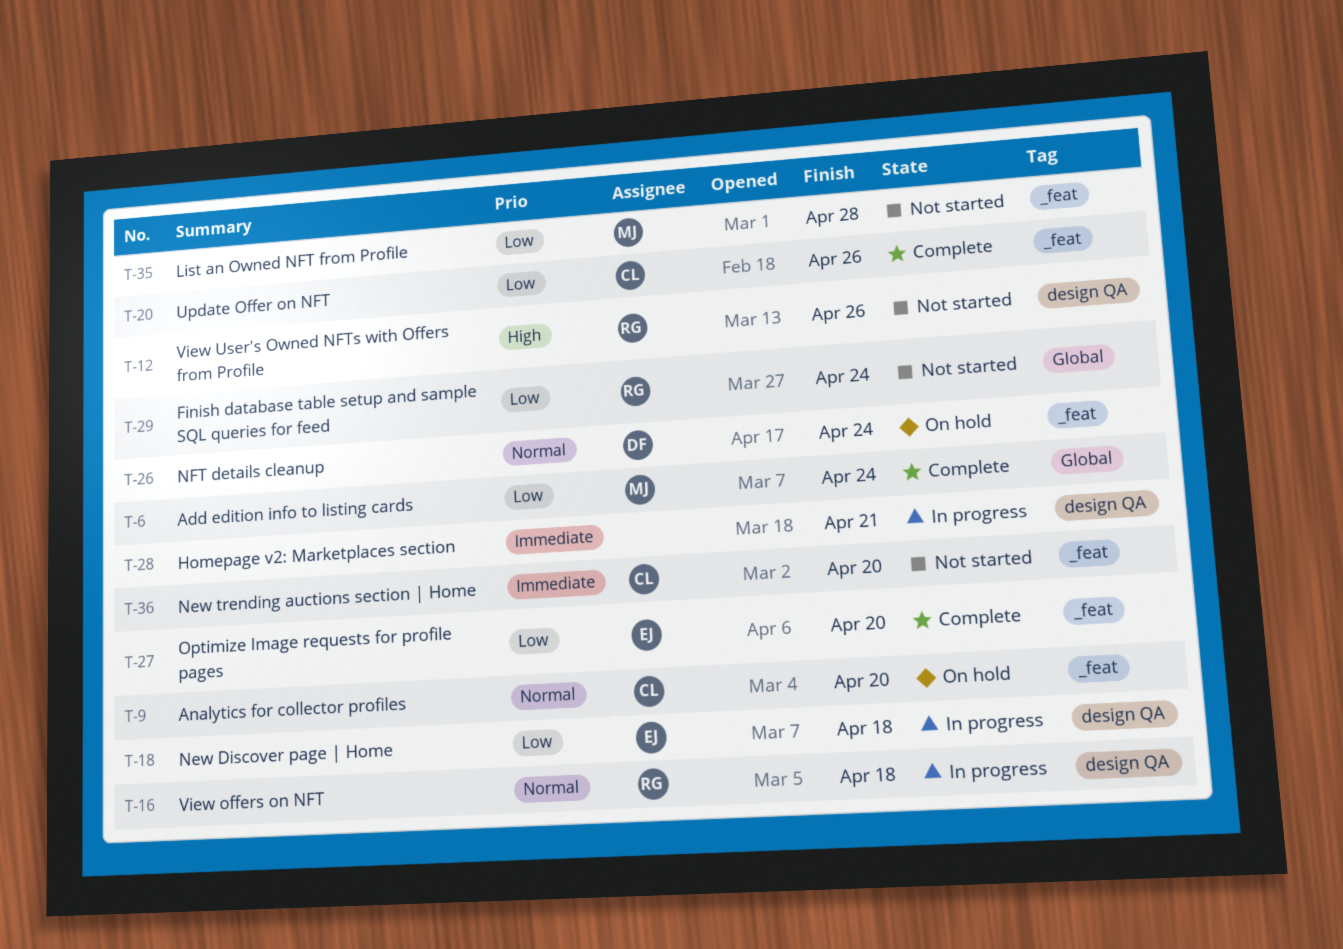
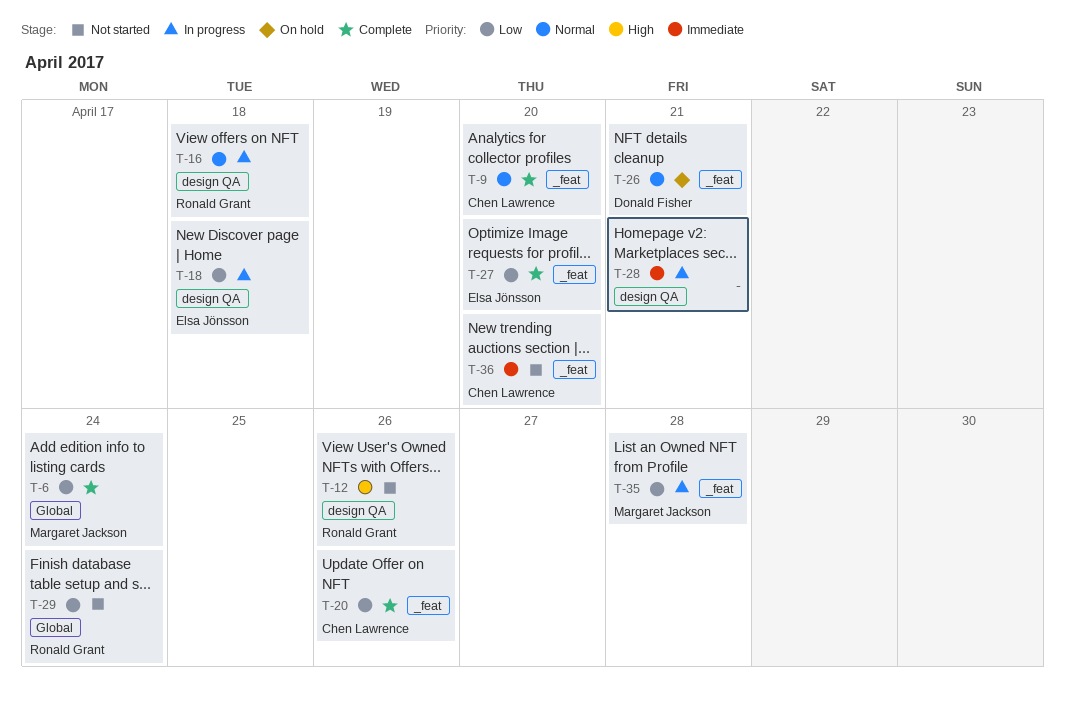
T-9, status: On hold -> Complete
T-26, due: Apr 24 -> Apr 21
T-35, status: Not started -> In progress

